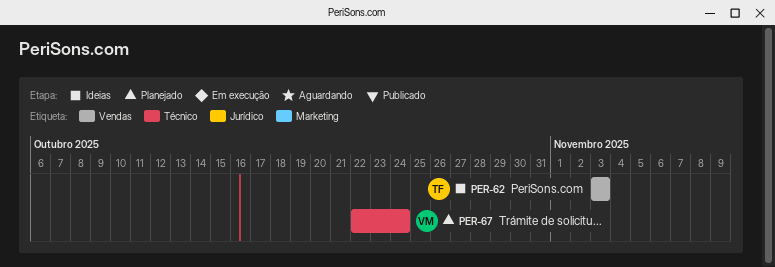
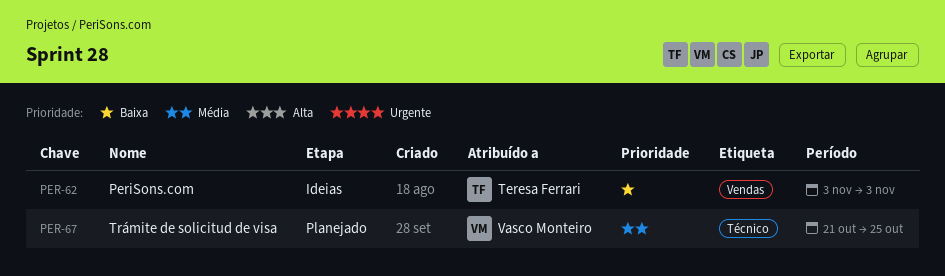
PER-67, start: Oct 22 -> Oct 21
PER-67, due: Oct 24 -> Oct 25

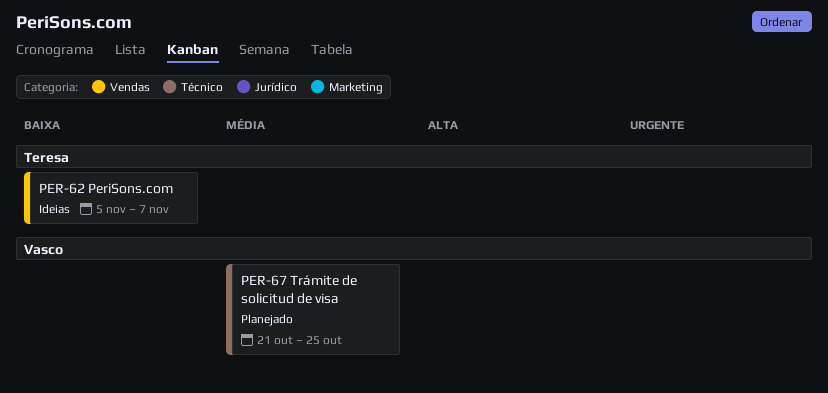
PER-62, start: Nov 3 -> Nov 5
PER-62, due: Nov 3 -> Nov 7

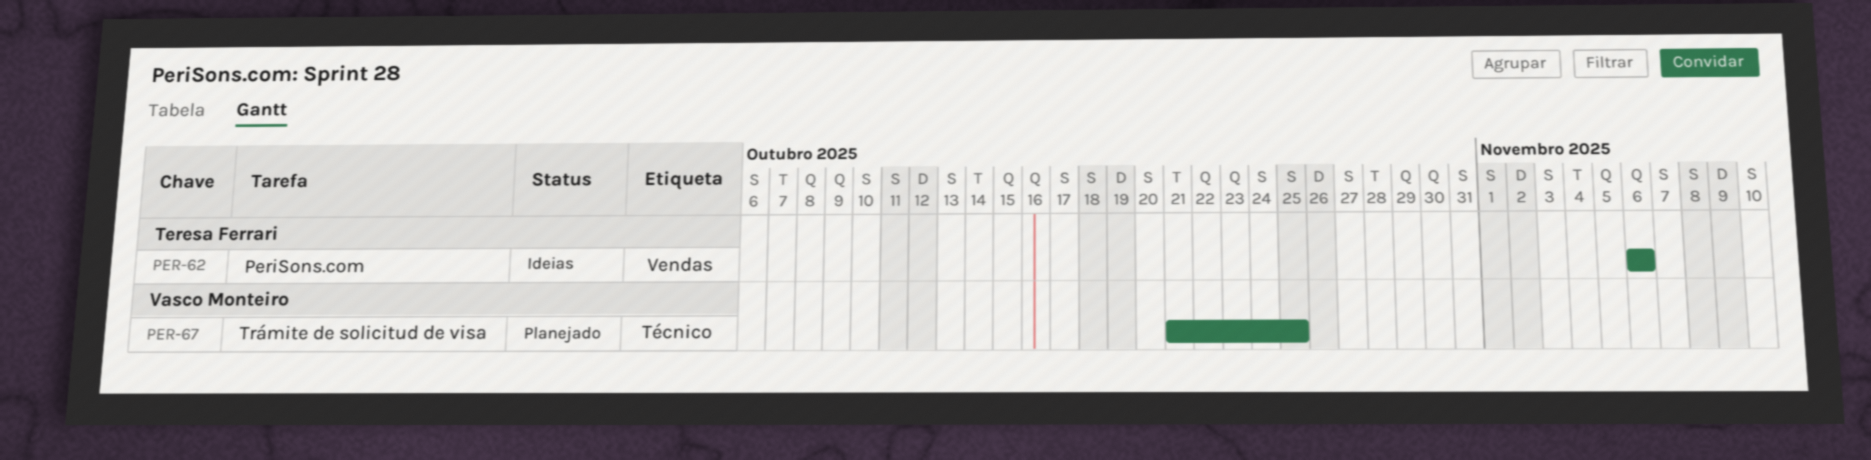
PER-62, start: Nov 5 -> Nov 6
PER-62, due: Nov 7 -> Nov 6

